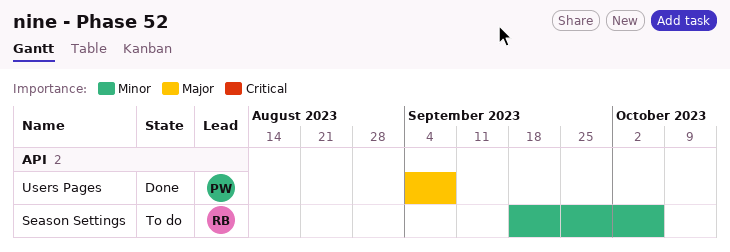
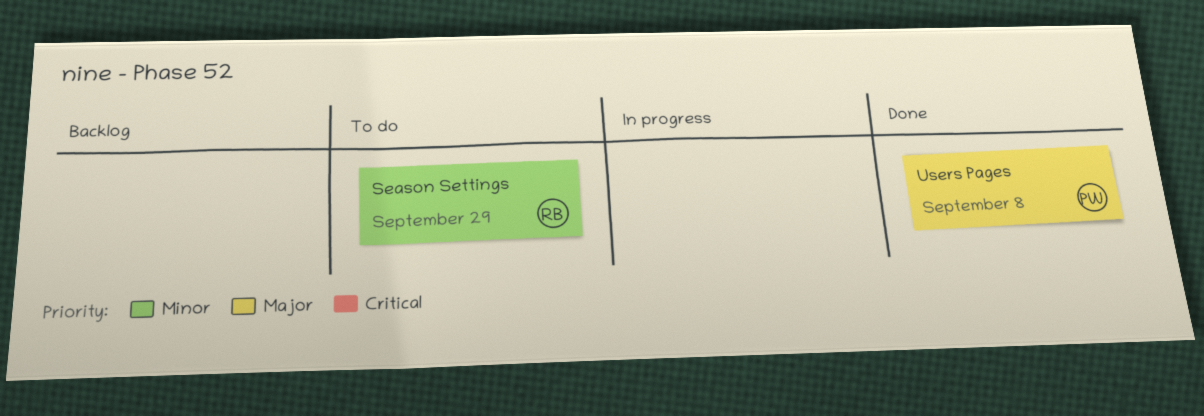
Season Settings, due: Oct 6 -> Sep 29

